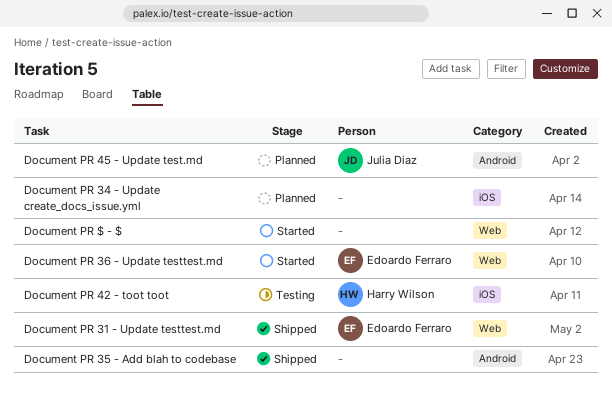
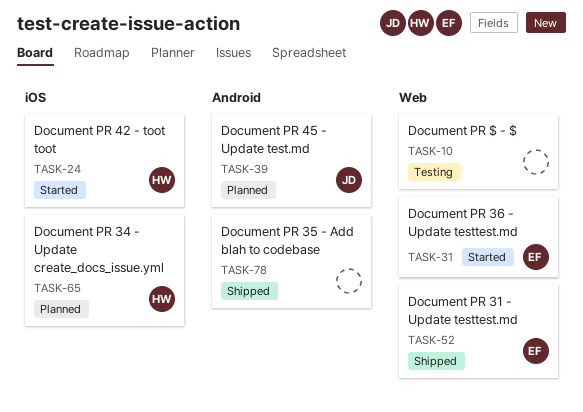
Document PR $ - $, status: Started -> Testing
Document PR 34 - Update create_docs_issue.yml, owner: none -> Harry Wilson
Document PR 42 - toot toot, status: Testing -> Started

